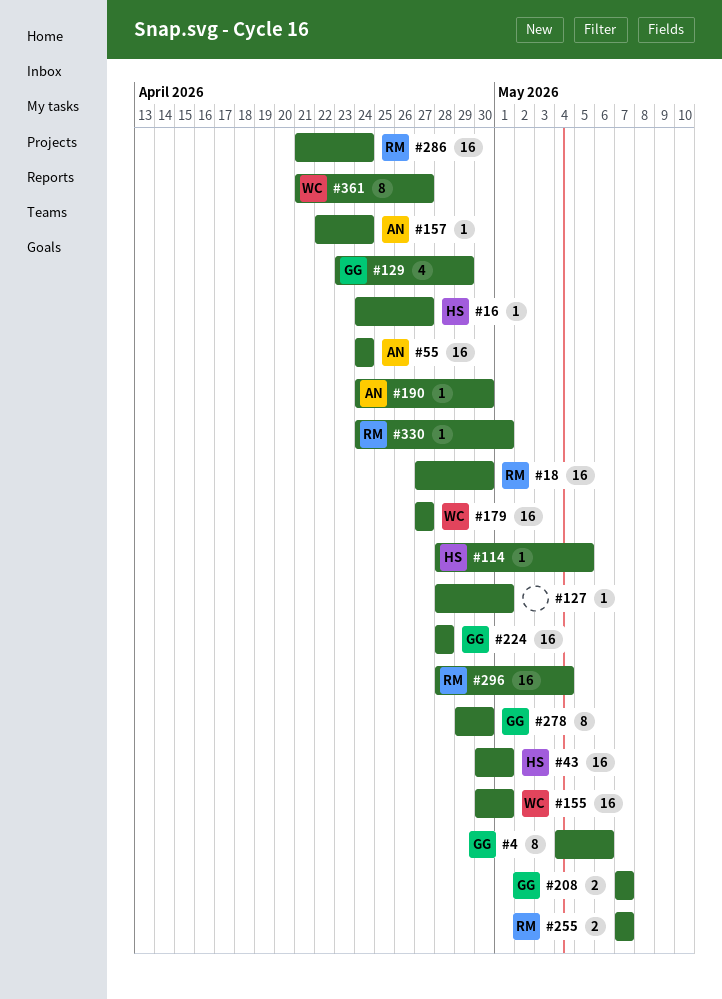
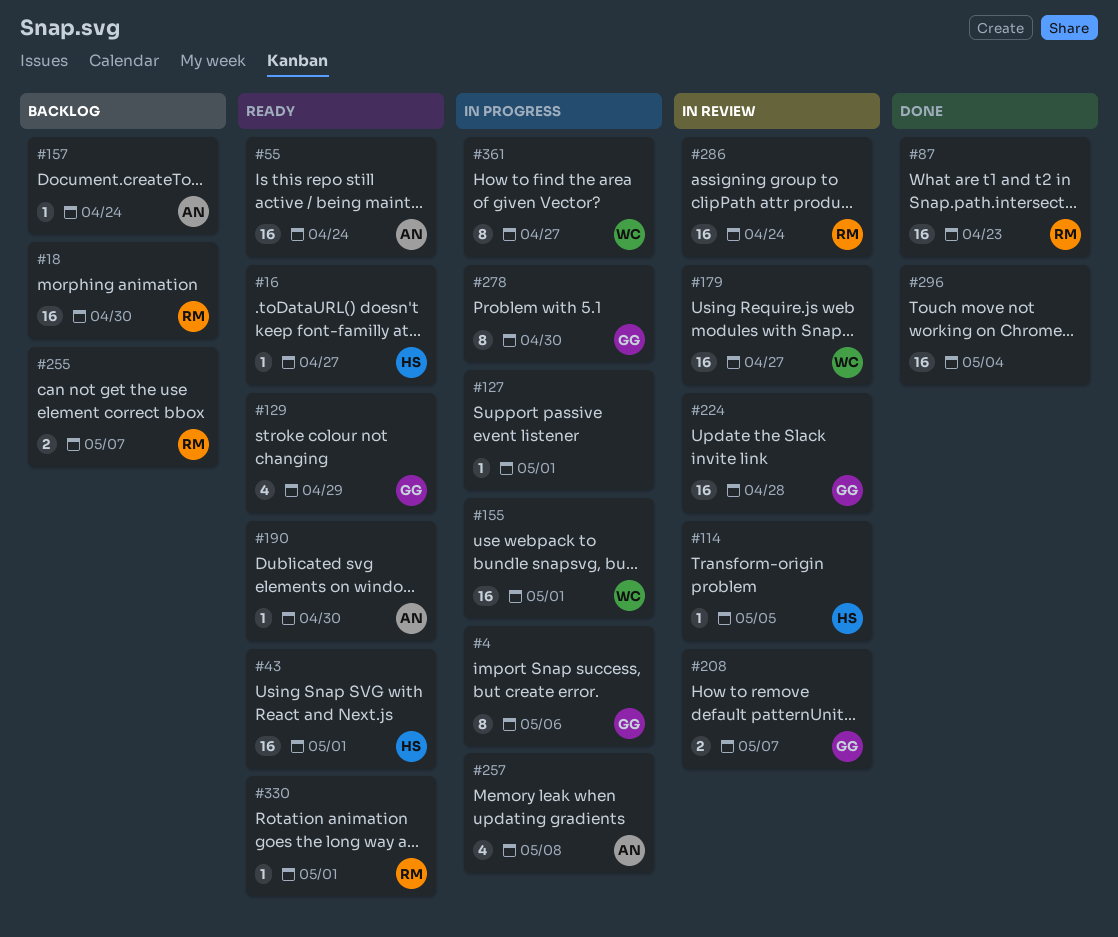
#87: none -> present
#257: none -> present
#296, owner: RM -> none

